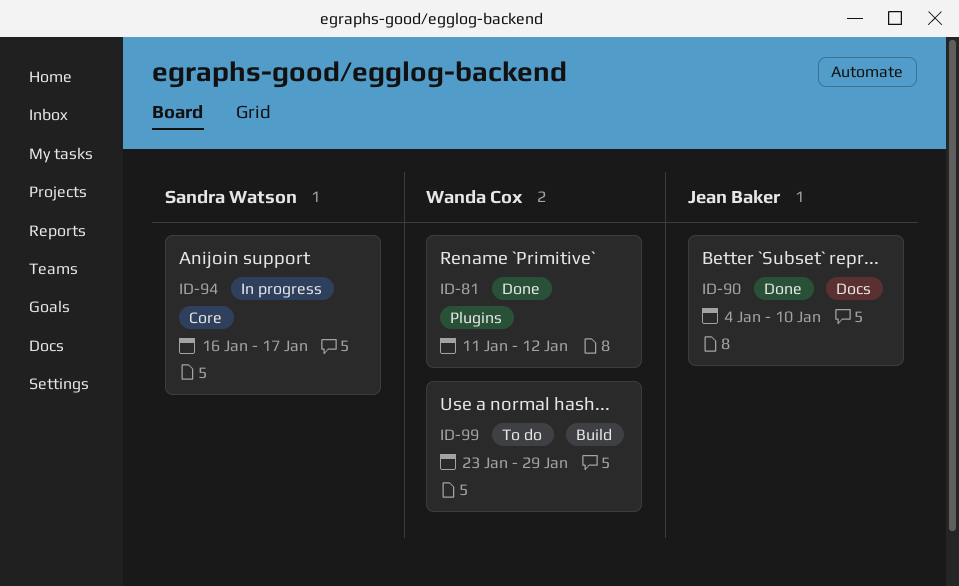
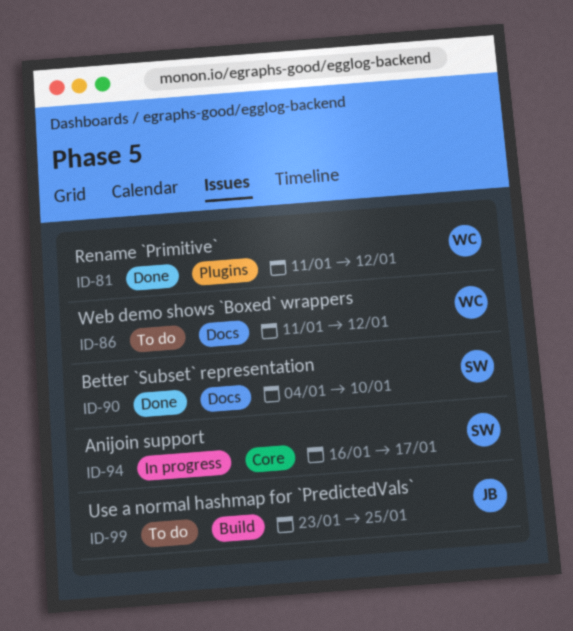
ID-86: none -> present
ID-90, owner: Jean Baker -> Sandra Watson
ID-99, owner: Wanda Cox -> Jean Baker
ID-99, due: Jan 29 -> Jan 25

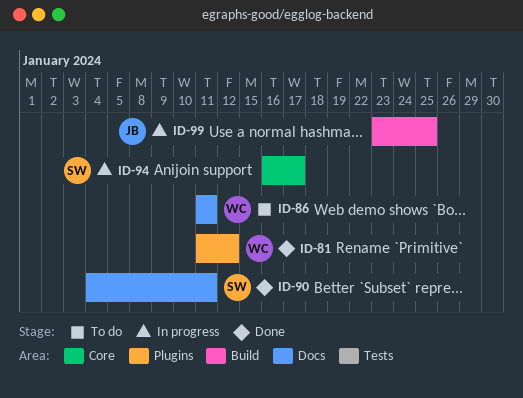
ID-86, due: Jan 12 -> Jan 11
ID-90, due: Jan 10 -> Jan 11
ID-99, status: To do -> In progress

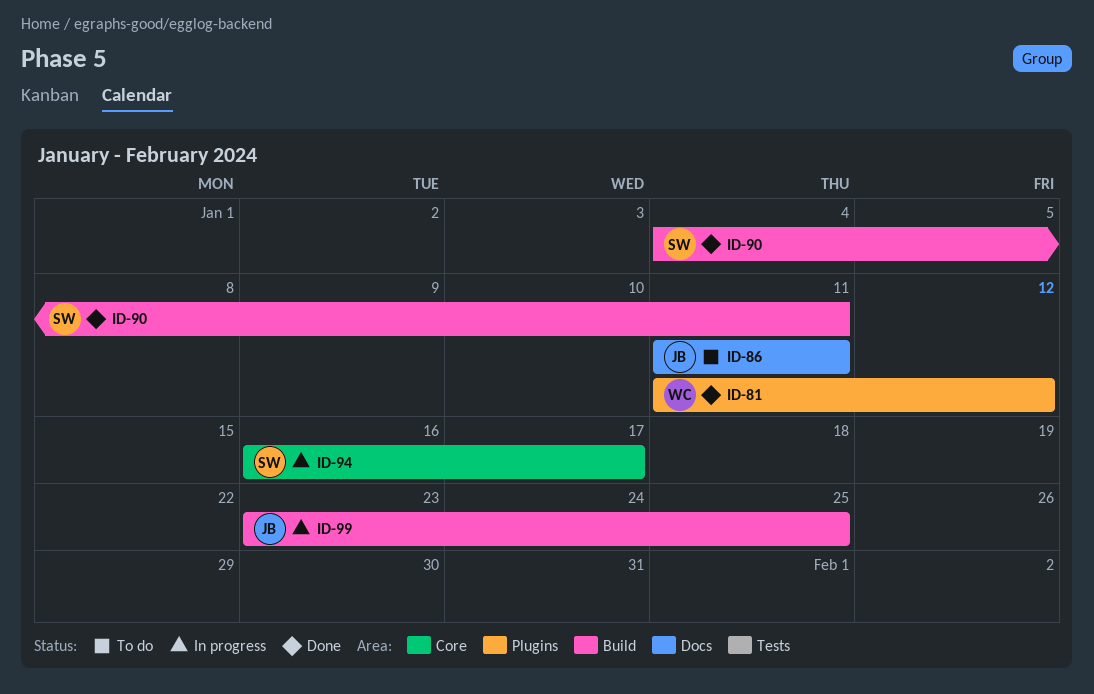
ID-86, owner: WC -> JB
ID-90, label: Docs -> Build

